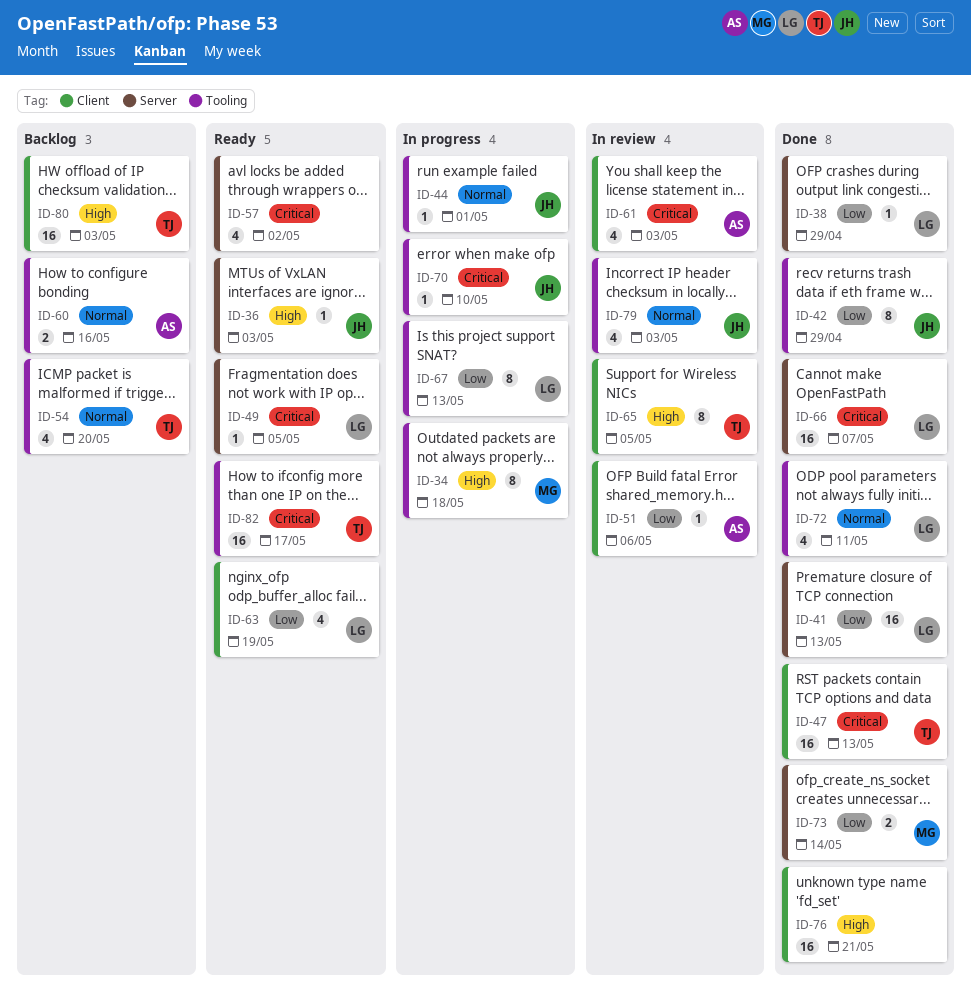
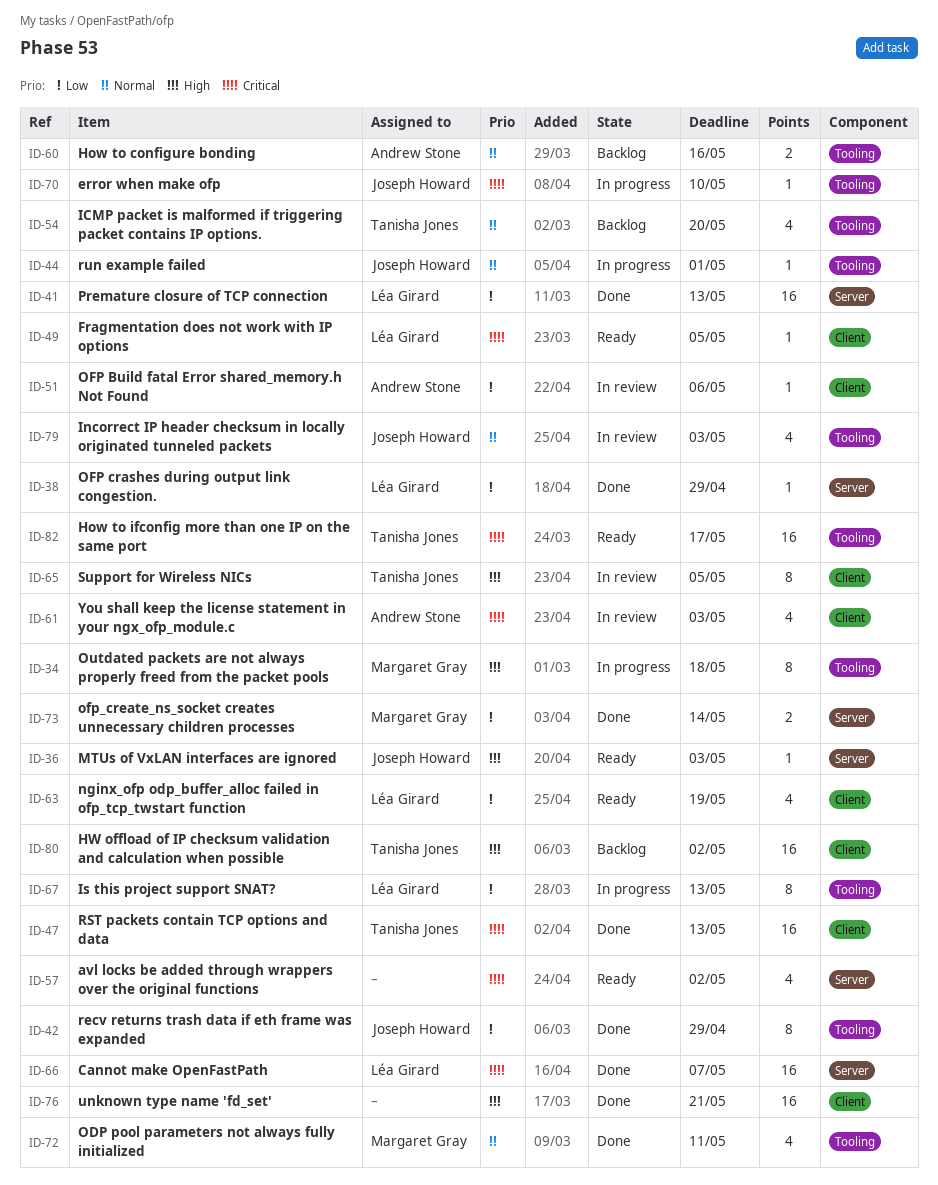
ID-49, label: Server -> Client
ID-72, owner: Léa Girard -> Margaret Gray
ID-80, due: May 3 -> May 2

